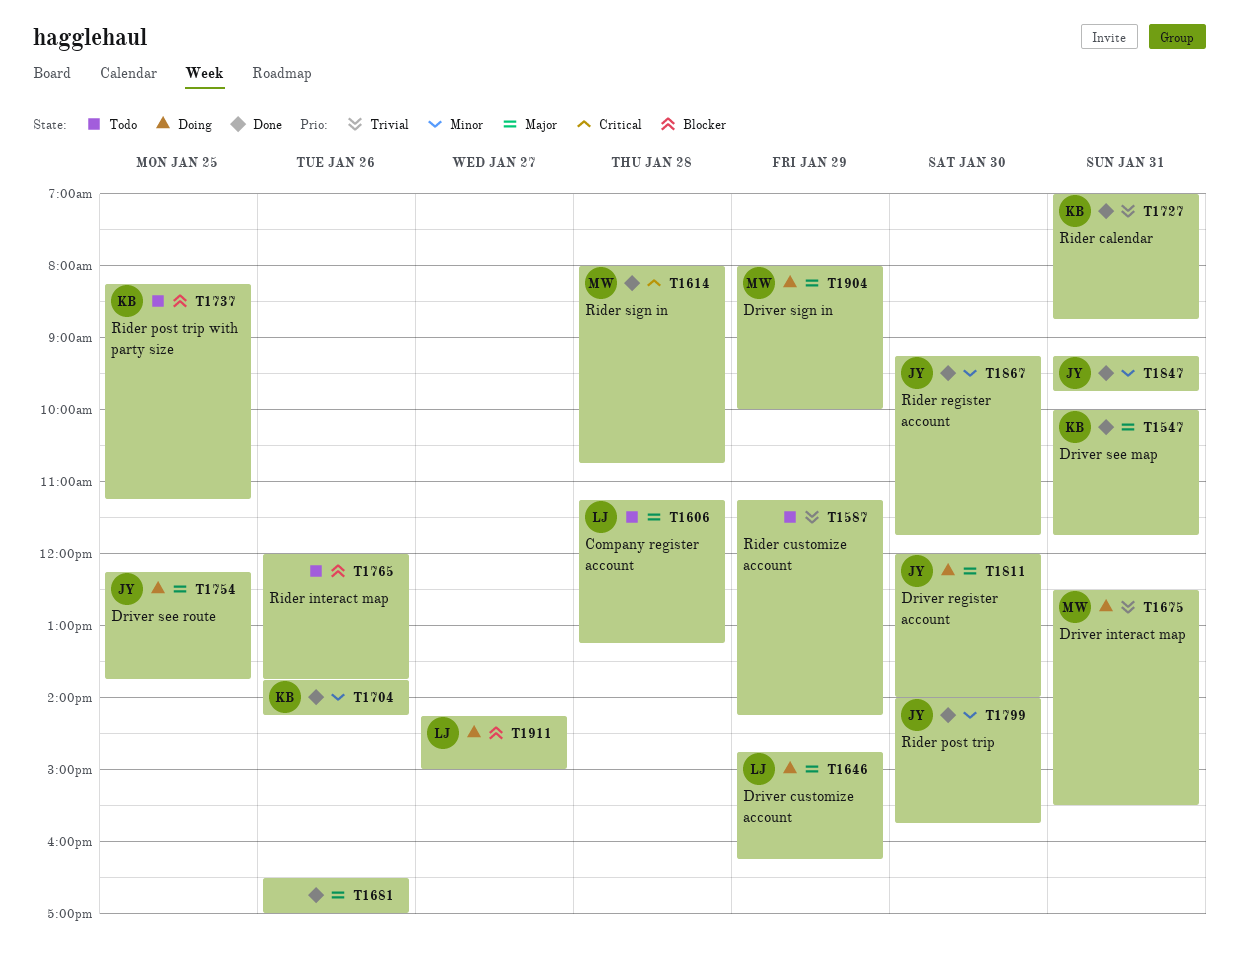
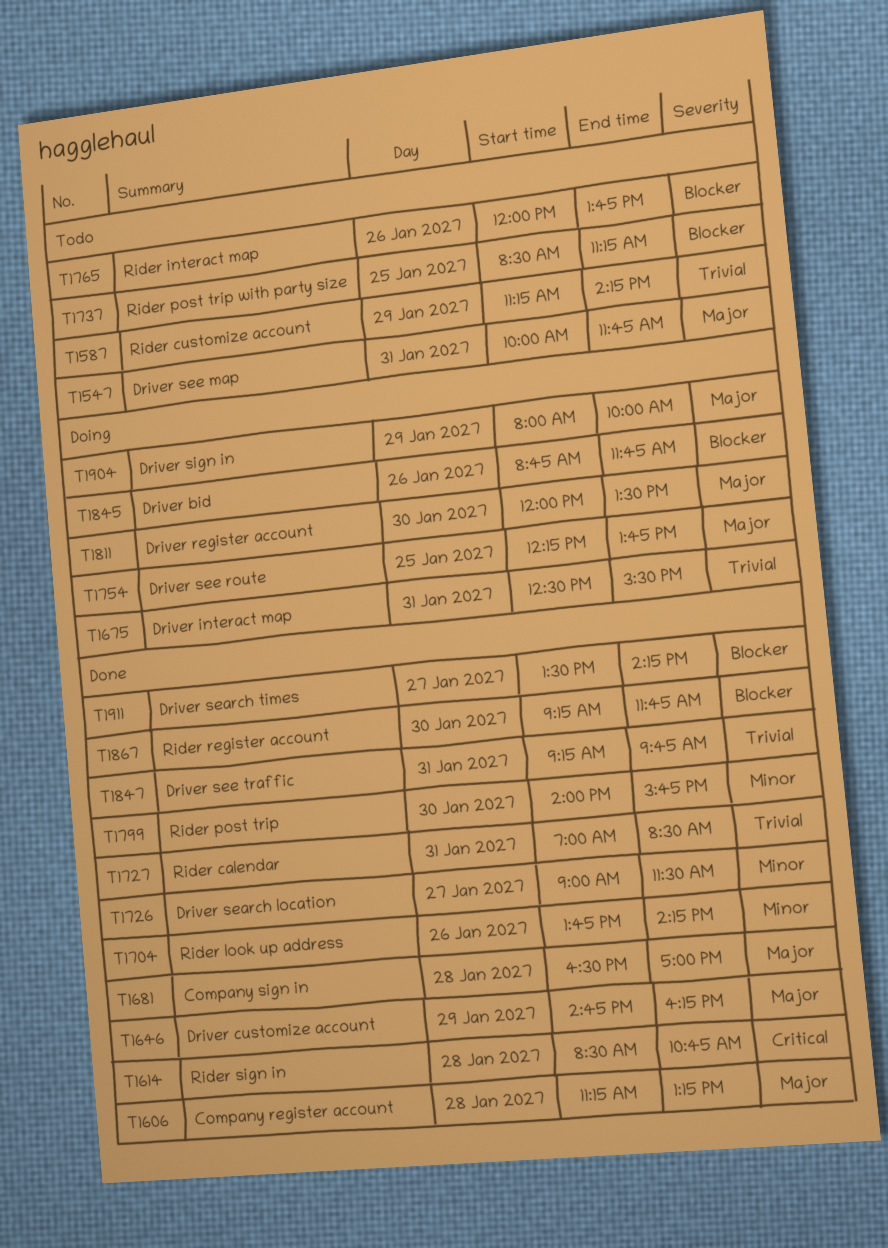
T1547, status: Done -> Todo
T1606, status: Todo -> Done
T1614, begins: 08:00 -> 08:30
T1646, status: Doing -> Done
T1681, day: Jan 26 -> Jan 28
T1726: none -> present
T1727, ends: 08:45 -> 08:30
T1737, begins: 08:15 -> 08:30
T1811, ends: 14:00 -> 13:30
T1845: none -> present
T1847, priority: Minor -> Trivial
T1867, priority: Minor -> Blocker
T1911, status: Doing -> Done
T1911, begins: 14:15 -> 13:30
T1911, ends: 15:00 -> 14:15

